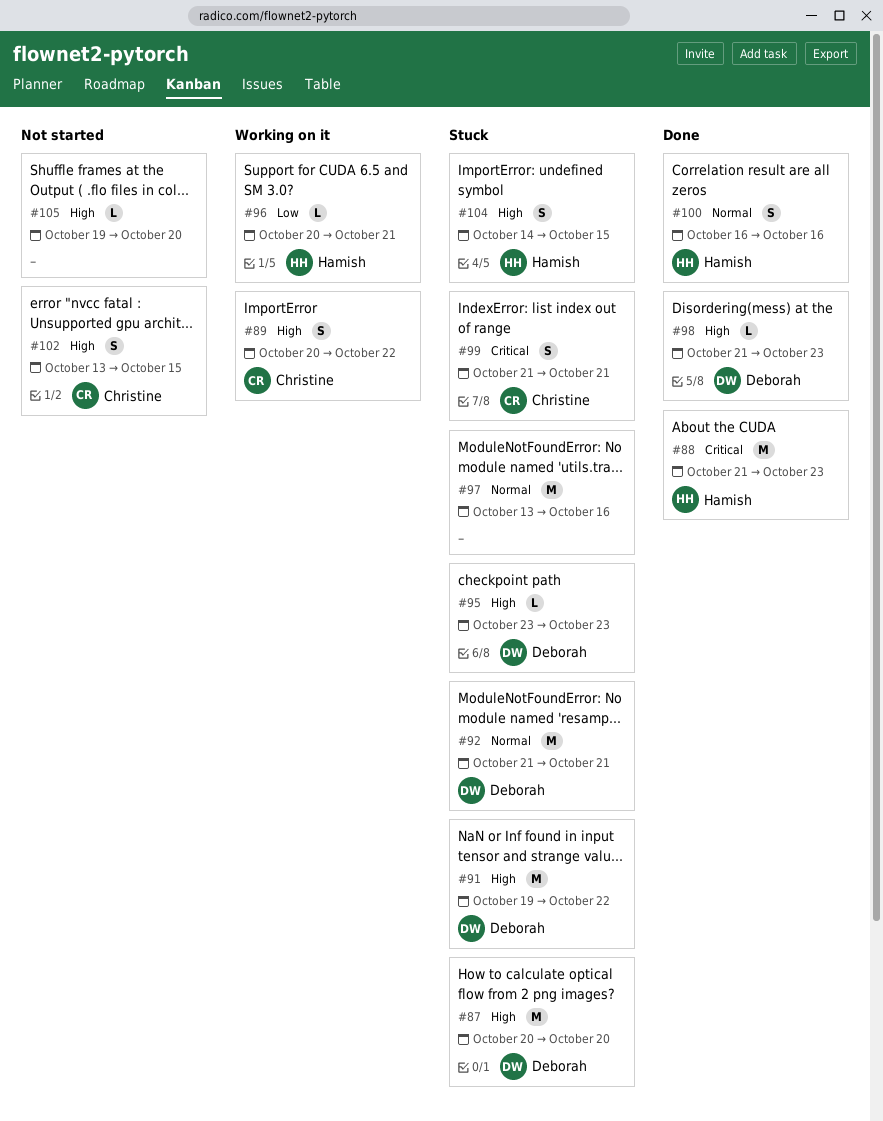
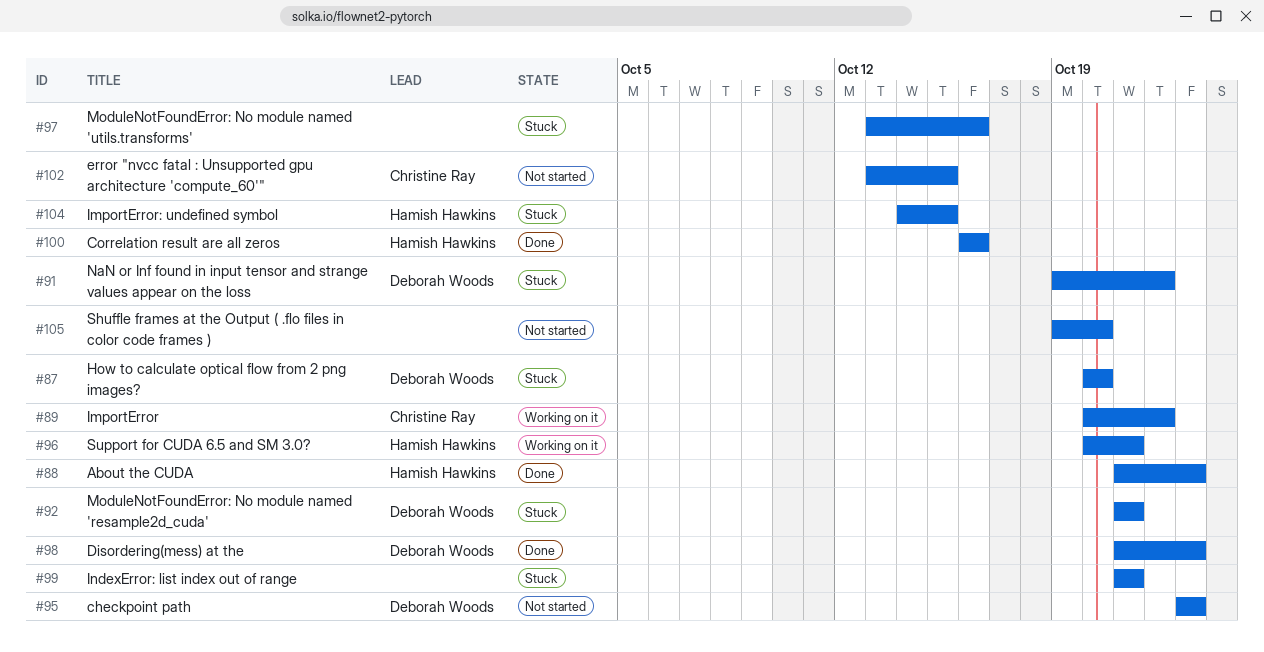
#95, status: Stuck -> Not started
#99, owner: Christine Ray -> none

